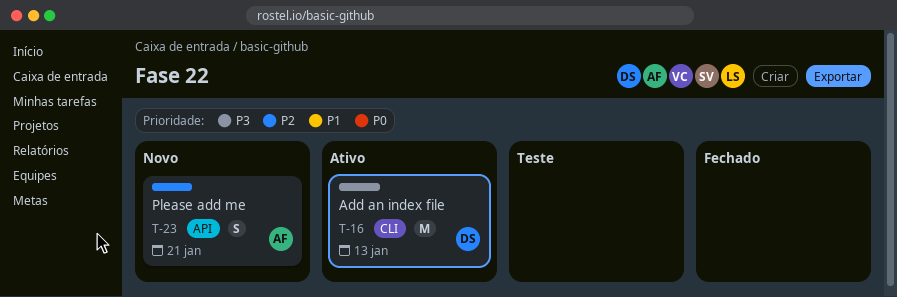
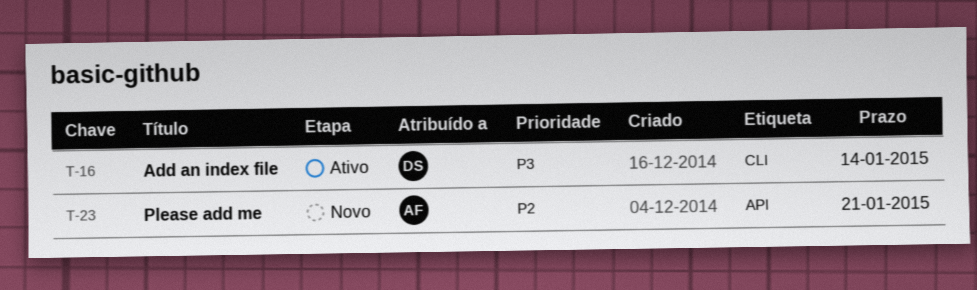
T-16, due: Jan 13 -> Jan 14

